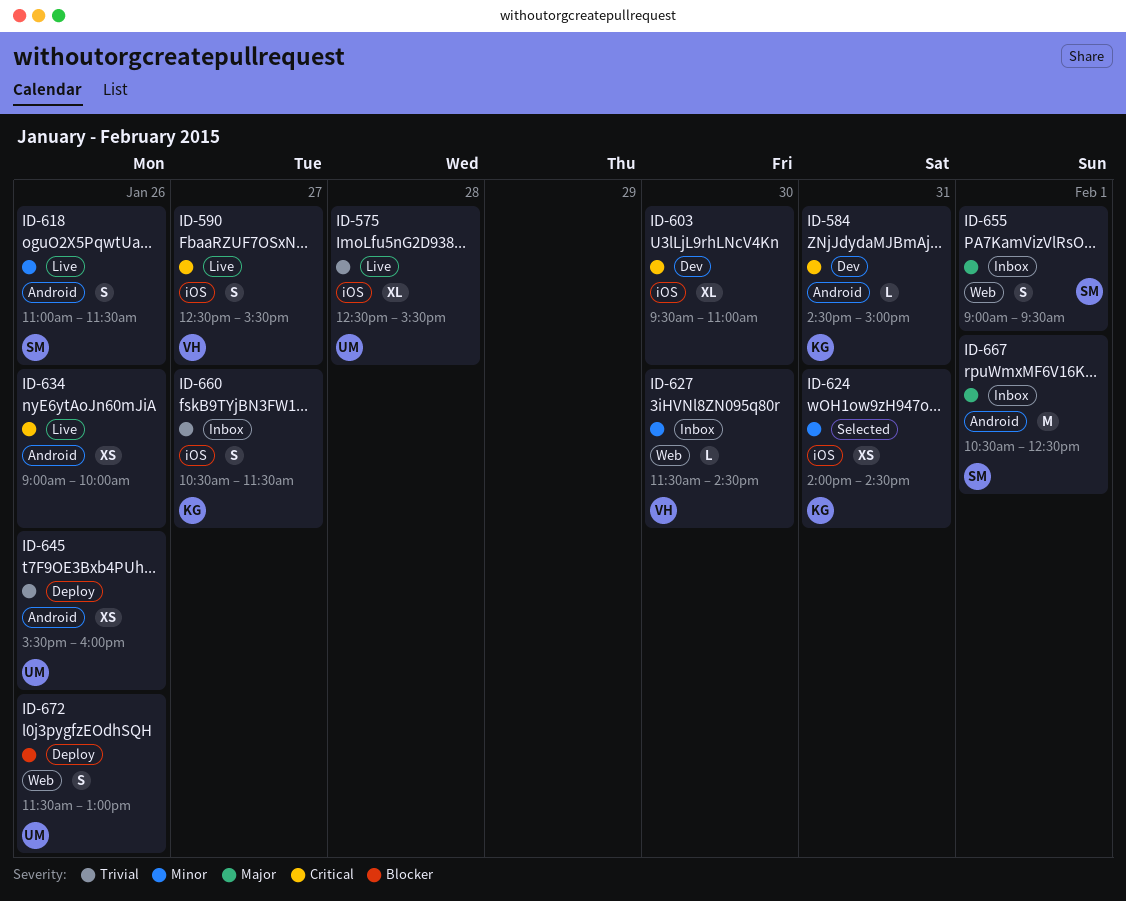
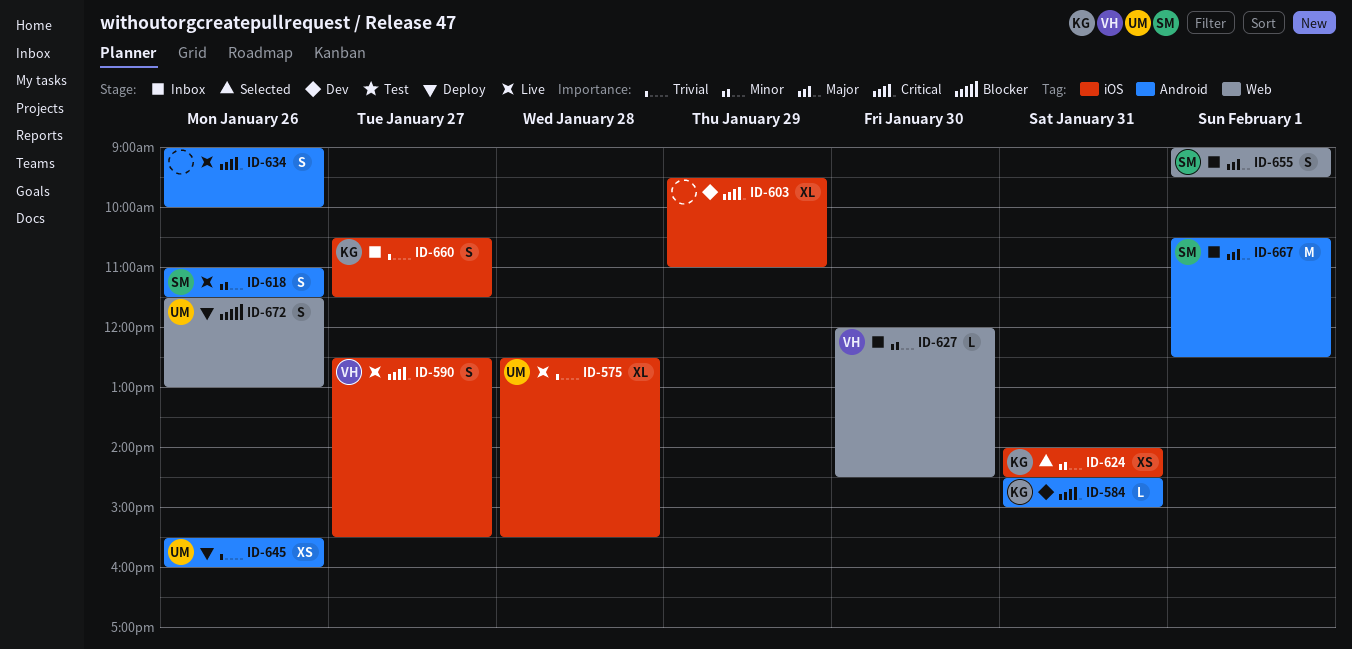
ID-603, day: Jan 30 -> Jan 29
ID-627, begins: 11:30 -> 12:00
ID-634, estimate: XS -> S

